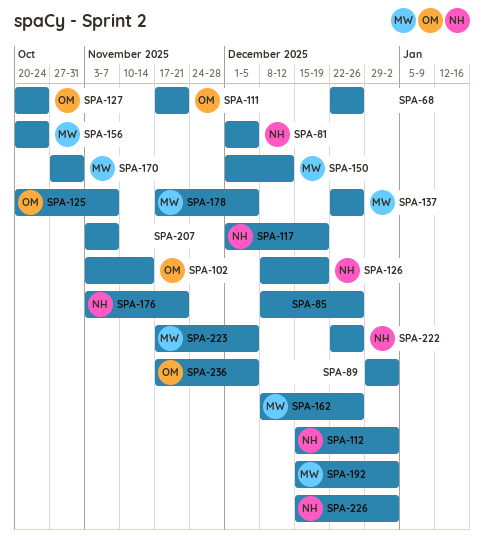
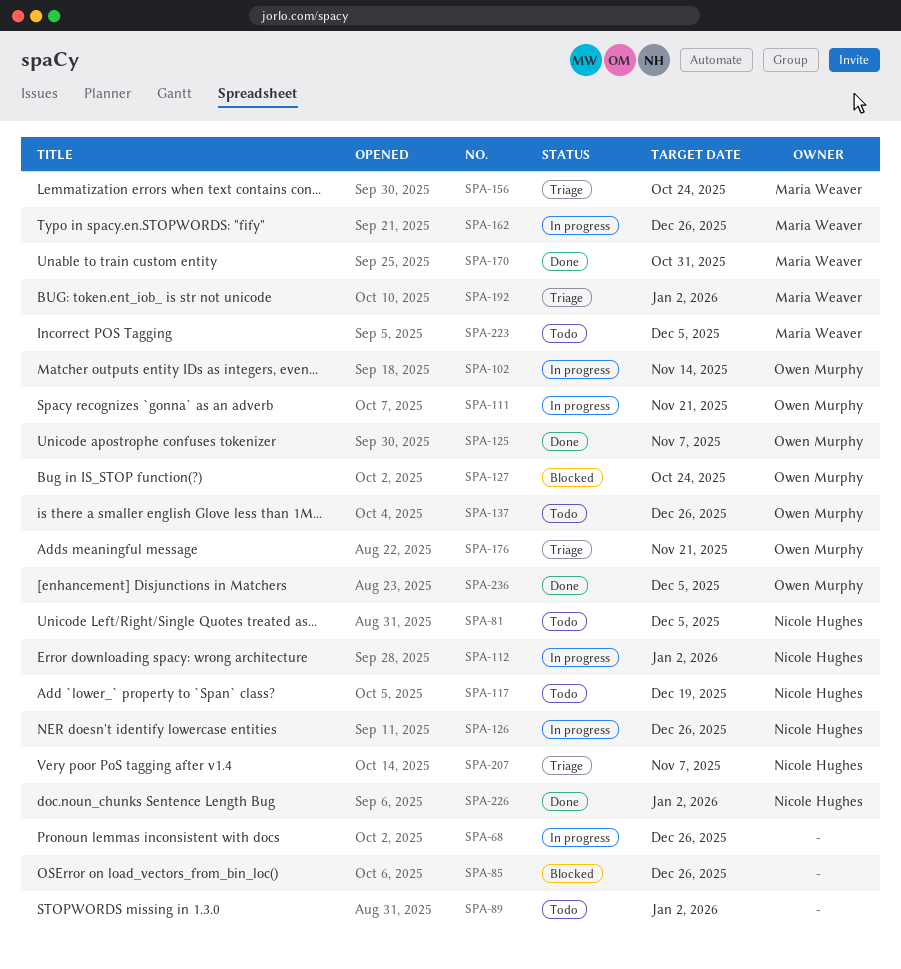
SPA-126, due: Dec 19 -> Dec 26
SPA-137, owner: Maria Weaver -> Owen Murphy
SPA-150: present -> none
SPA-176, owner: Nicole Hughes -> Owen Murphy
SPA-178: present -> none
SPA-207, owner: none -> Nicole Hughes
SPA-222: present -> none

